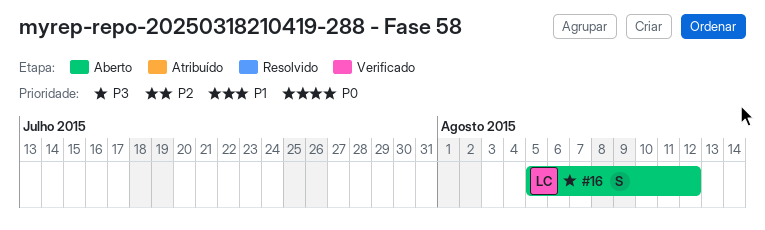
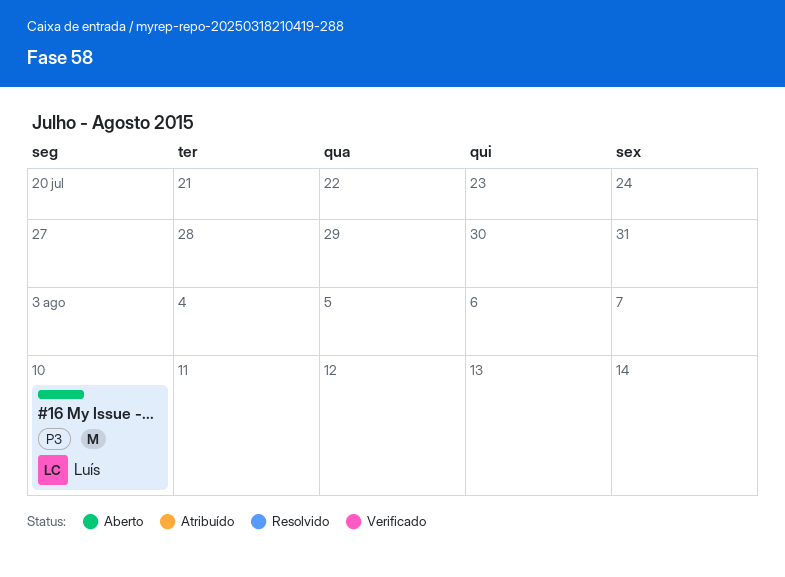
#16, estimate: S -> M
#16, due: Aug 12 -> Aug 10

